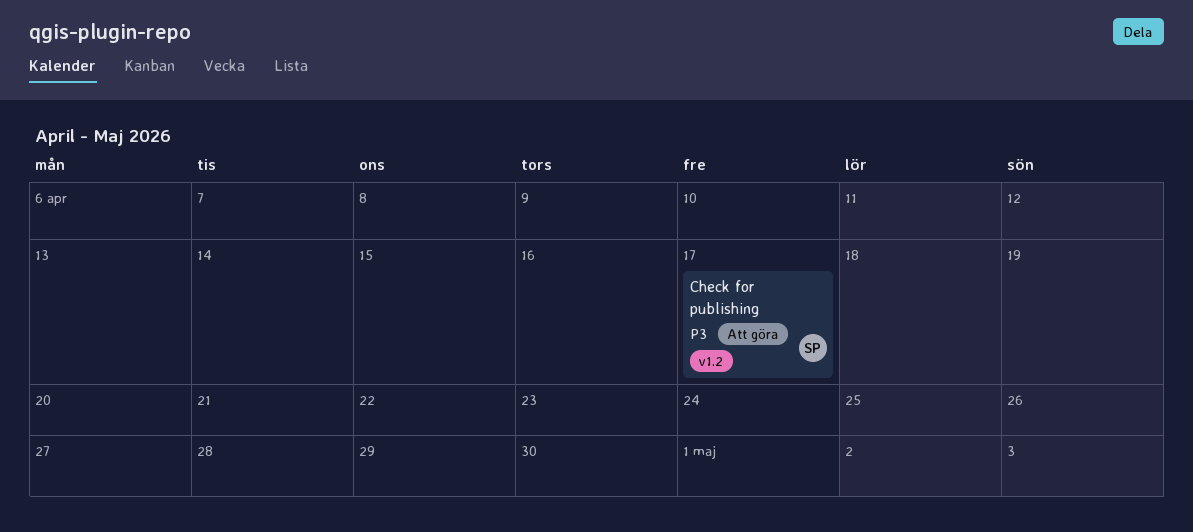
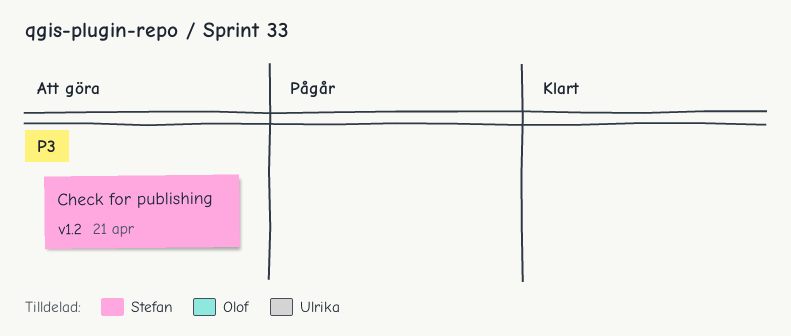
Check for publishing, due: Apr 17 -> Apr 21

